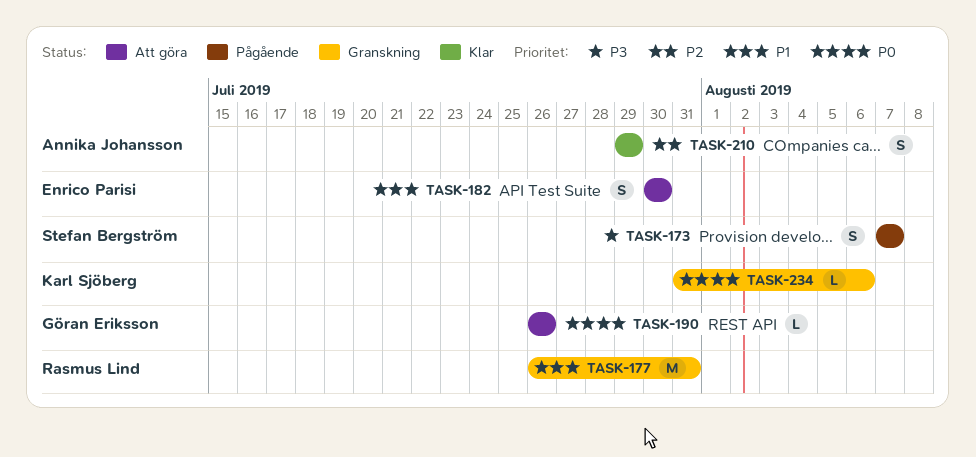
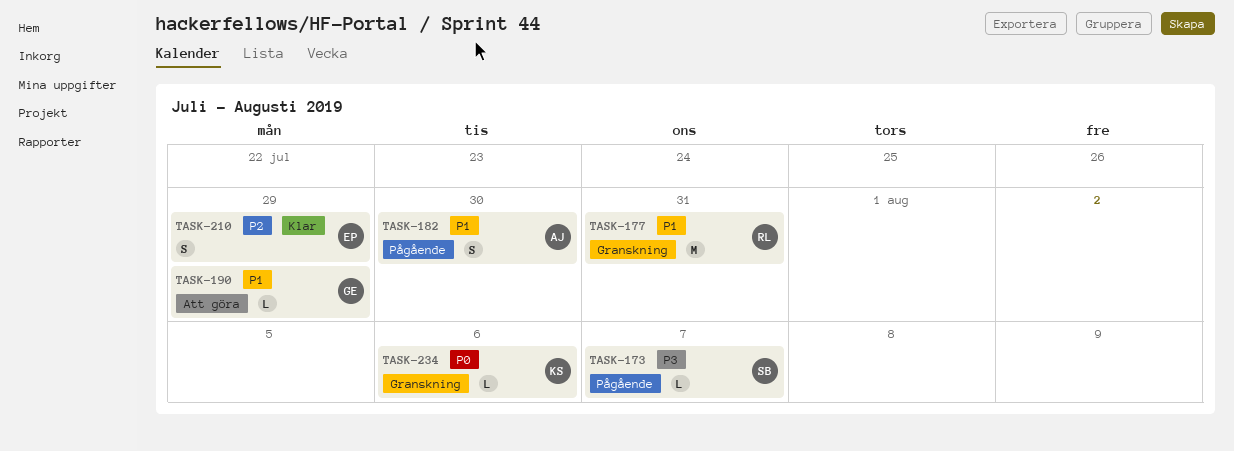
TASK-173, estimate: S -> L
TASK-182, status: Att göra -> Pågående
TASK-182, owner: Enrico Parisi -> Annika Johansson
TASK-190, priority: P0 -> P1
TASK-190, due: Jul 26 -> Jul 29
TASK-210, owner: Annika Johansson -> Enrico Parisi

